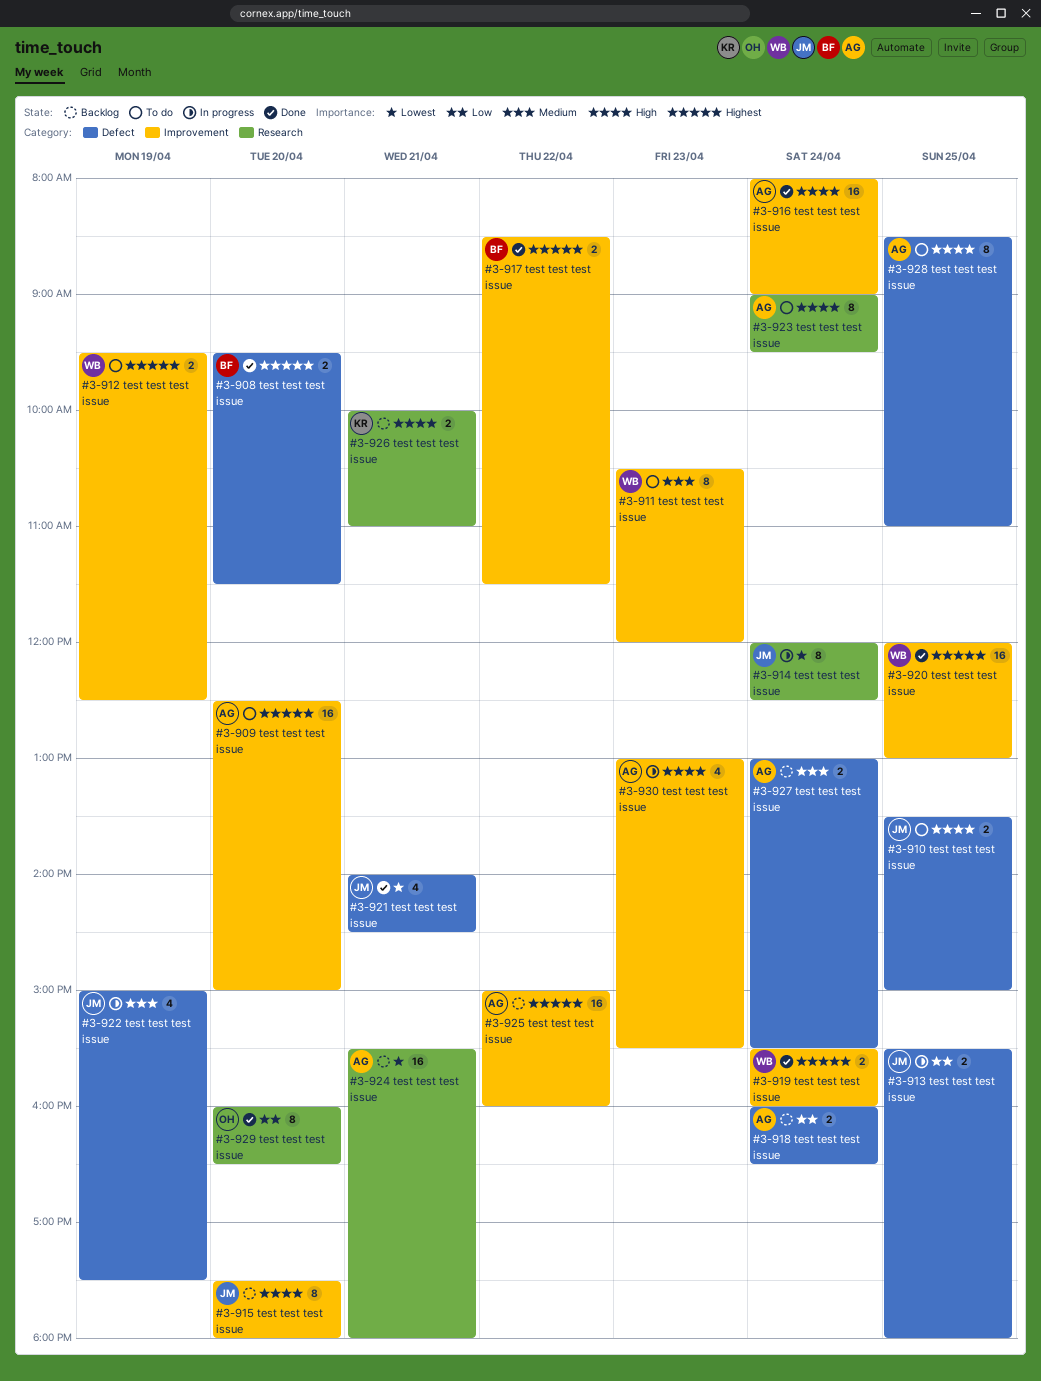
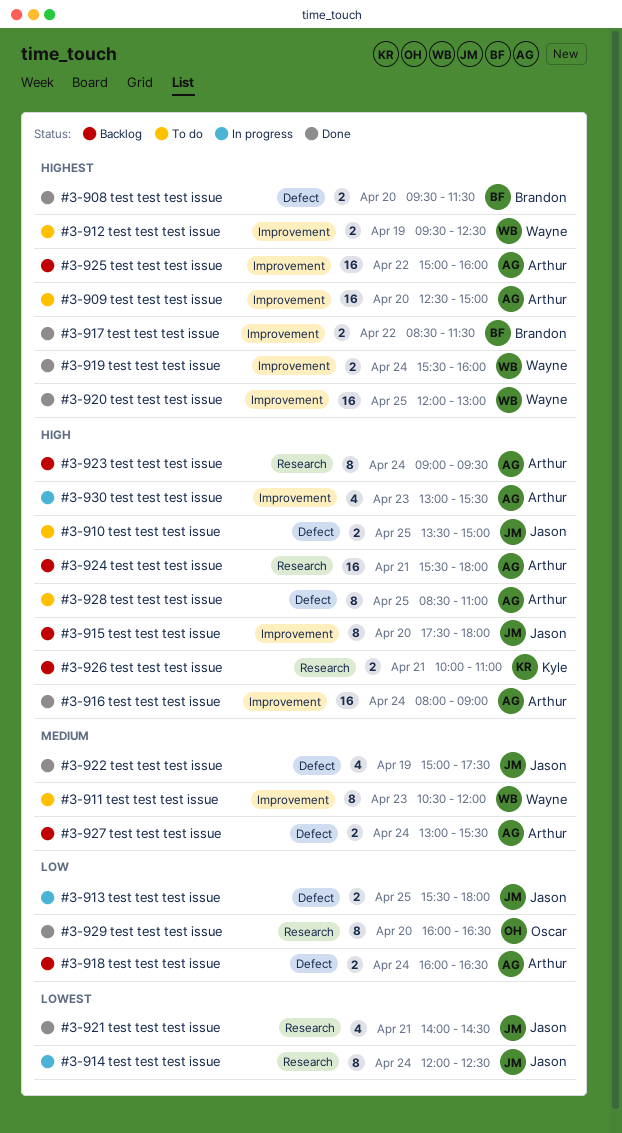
#3-921 test test test issue, label: Defect -> Research
#3-922 test test test issue, status: In progress -> Done
#3-923 test test test issue, status: To do -> Backlog
#3-924 test test test issue, priority: Lowest -> High

